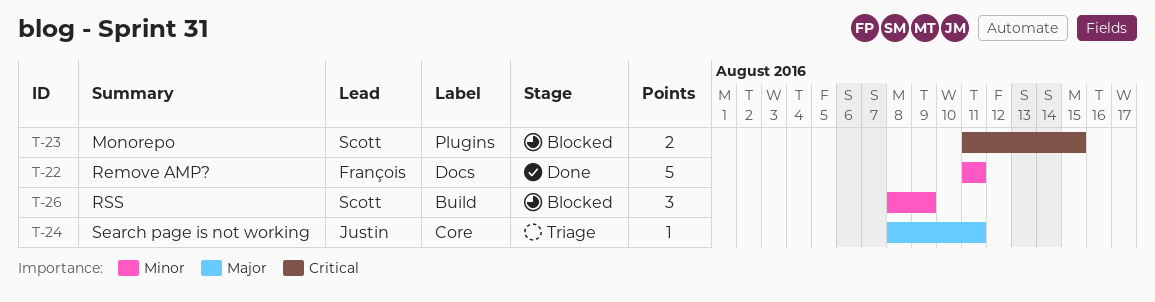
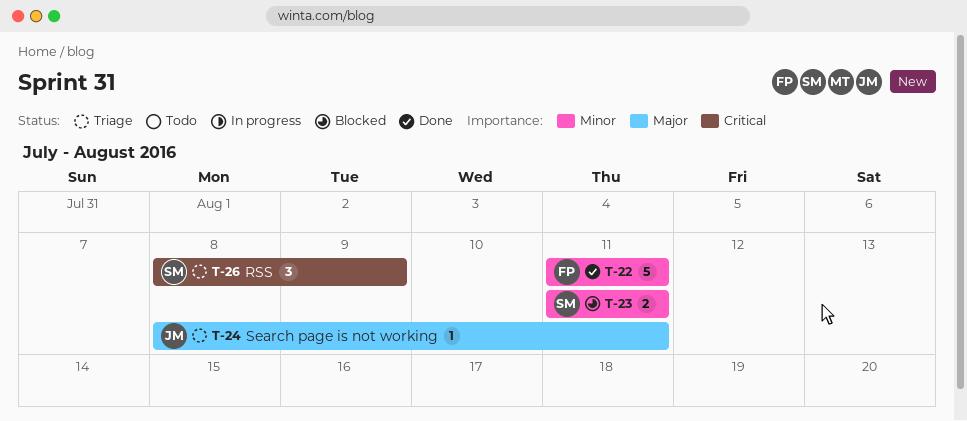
T-23, priority: Critical -> Minor
T-23, due: Aug 15 -> Aug 11
T-26, status: Blocked -> Triage
T-26, priority: Minor -> Critical

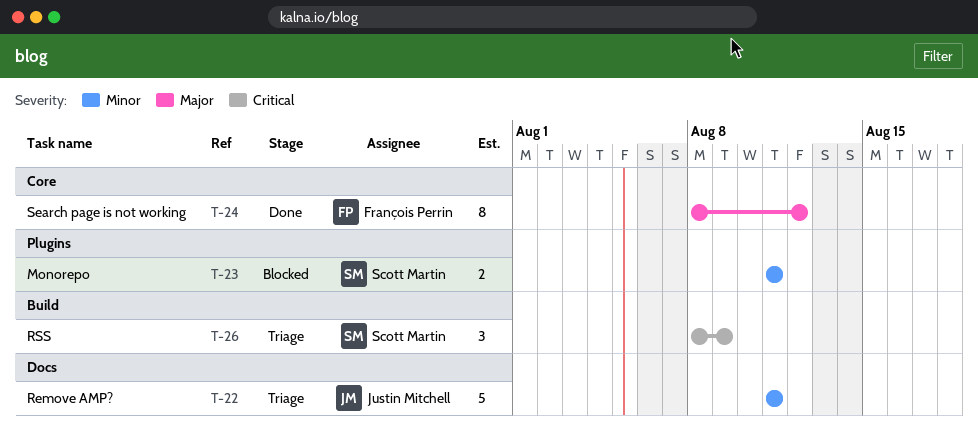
T-22, status: Done -> Triage
T-22, owner: François Perrin -> Justin Mitchell
T-24, status: Triage -> Done
T-24, owner: Justin Mitchell -> François Perrin
T-24, estimate: 1 -> 8
T-24, due: Aug 11 -> Aug 12

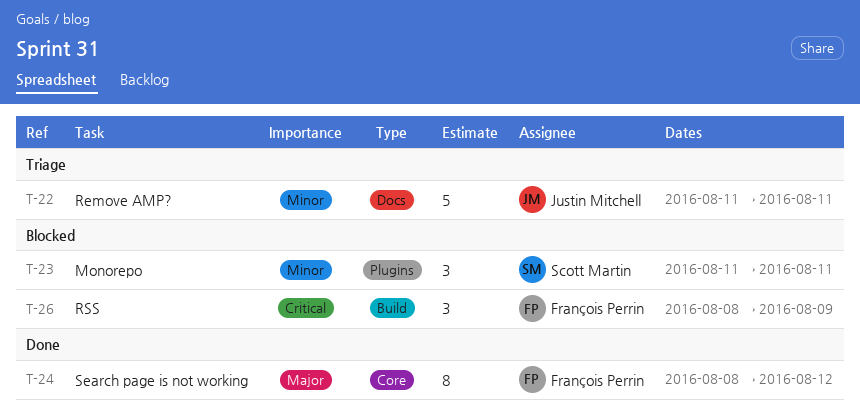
T-23, estimate: 2 -> 3
T-26, status: Triage -> Blocked
T-26, owner: Scott Martin -> François Perrin

